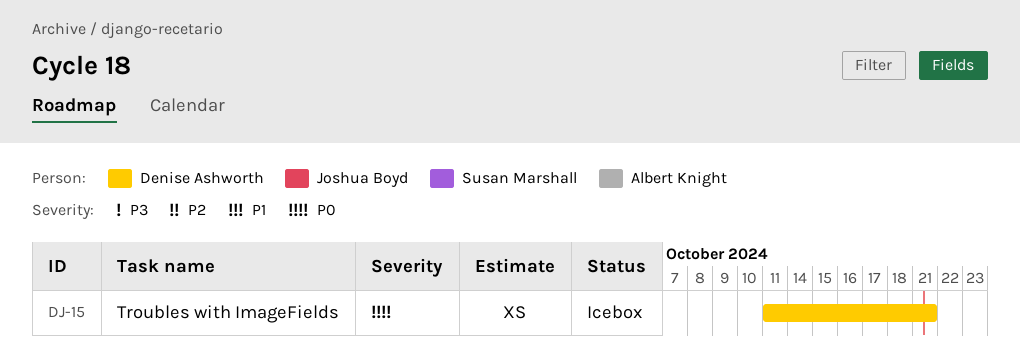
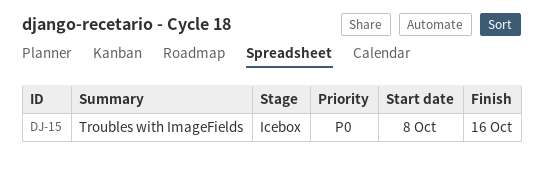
DJ-15, start: Oct 11 -> Oct 8
DJ-15, due: Oct 21 -> Oct 16

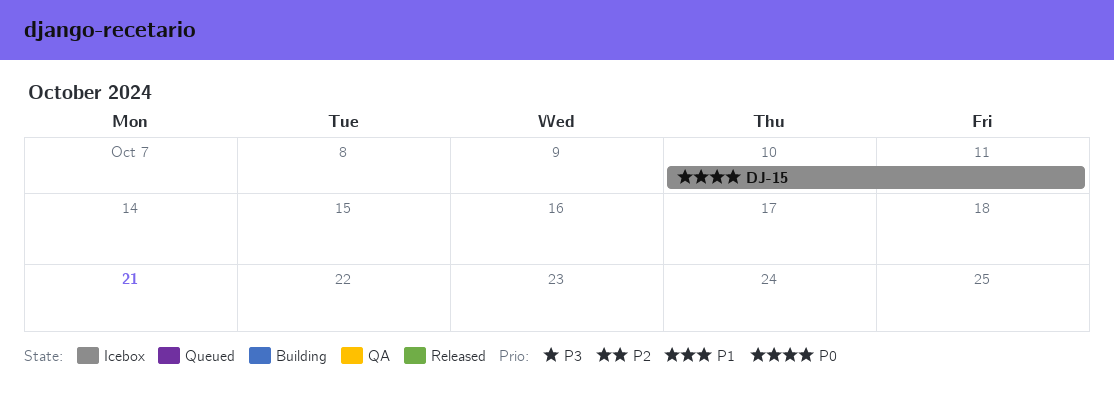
DJ-15, start: Oct 8 -> Oct 10
DJ-15, due: Oct 16 -> Oct 11

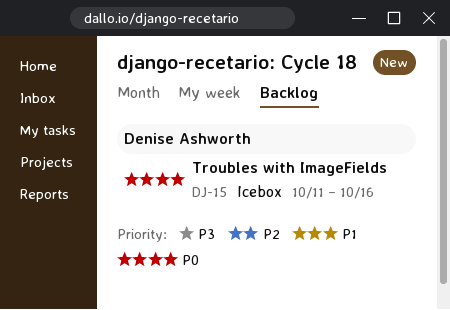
DJ-15, start: Oct 10 -> Oct 11
DJ-15, due: Oct 11 -> Oct 16

